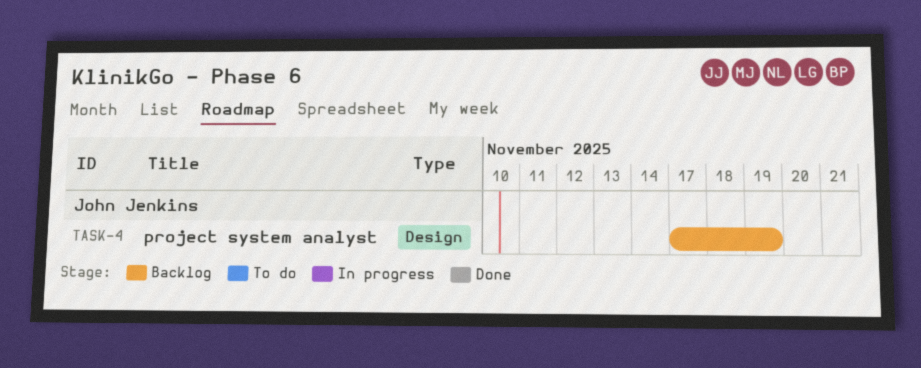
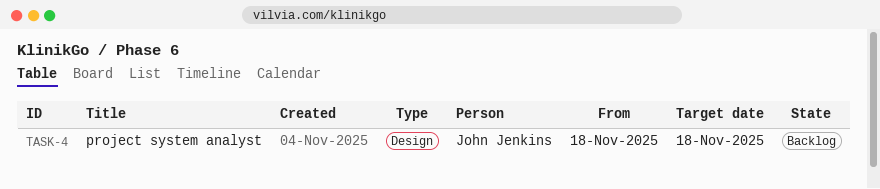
TASK-4, start: Nov 17 -> Nov 18
TASK-4, due: Nov 19 -> Nov 18

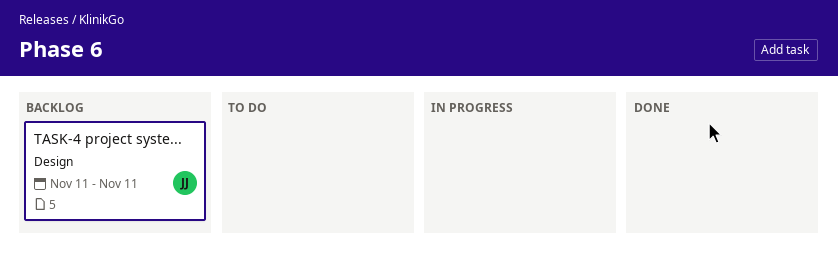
TASK-4, start: Nov 18 -> Nov 11
TASK-4, due: Nov 18 -> Nov 11

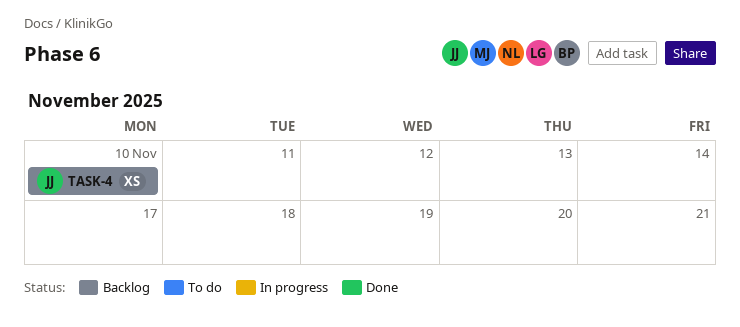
TASK-4, start: Nov 11 -> Nov 10
TASK-4, due: Nov 11 -> Nov 10

